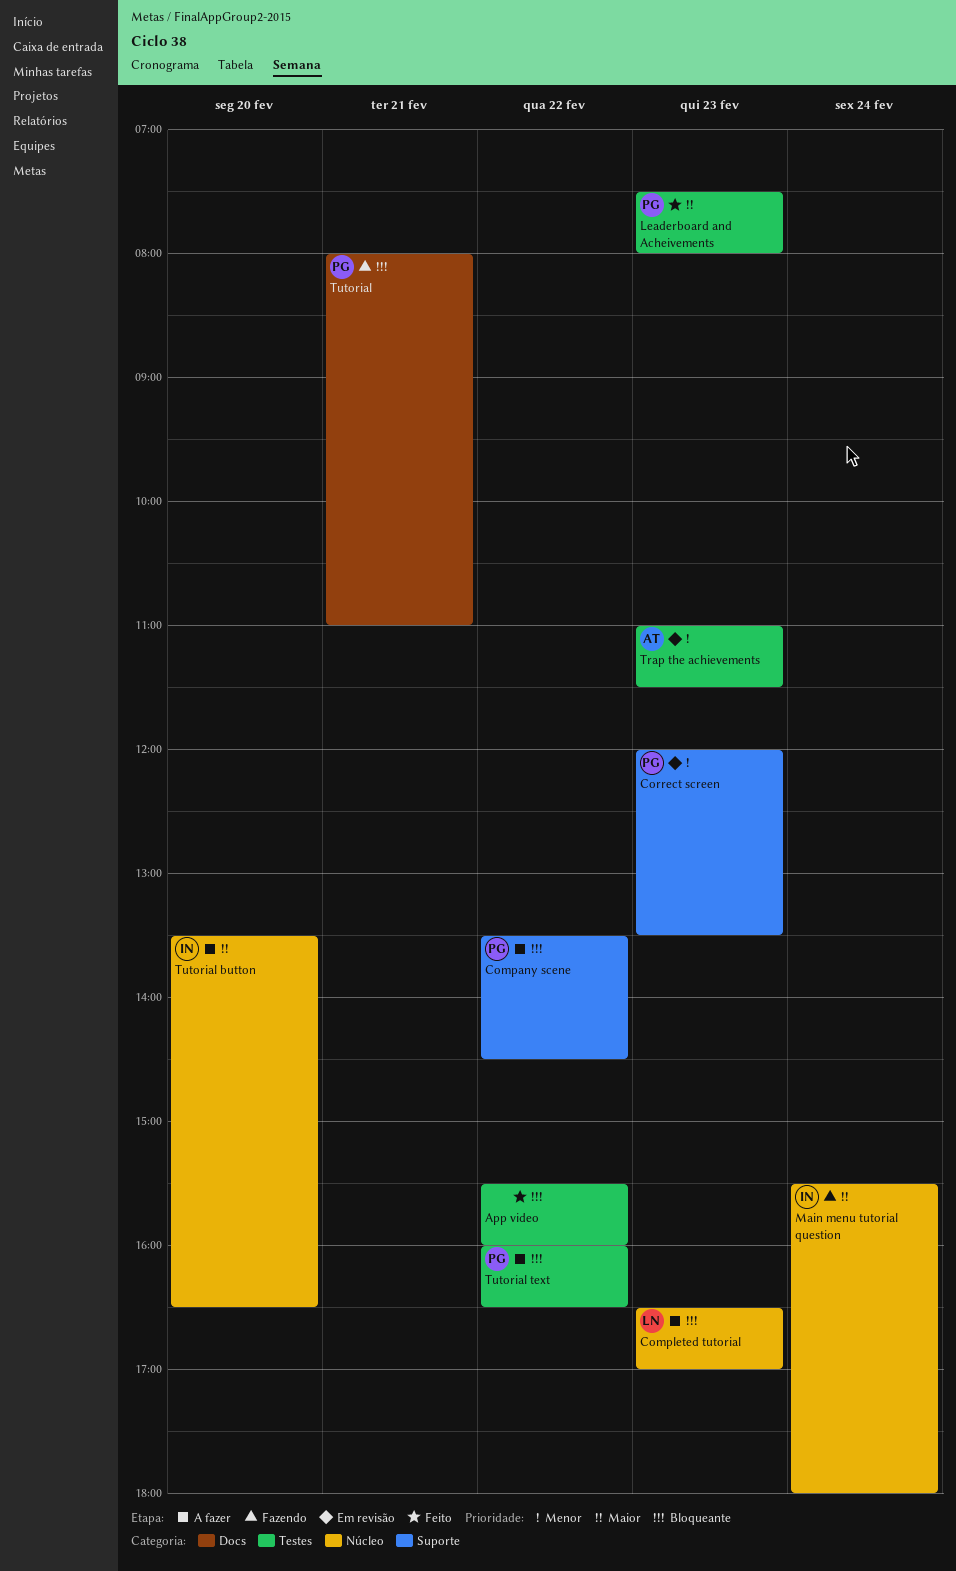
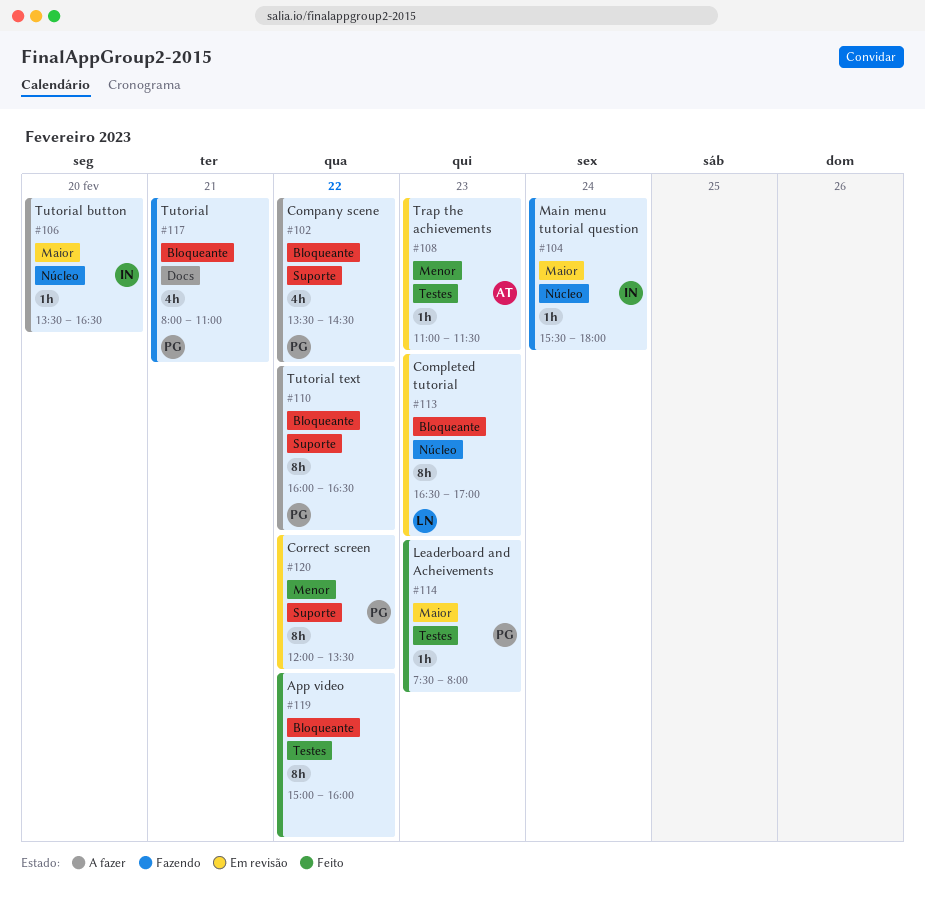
App video, begins: 15:30 -> 15:00
Completed tutorial, status: A fazer -> Em revisão
Correct screen, day: Feb 23 -> Feb 22
Tutorial text, label: Testes -> Suporte

